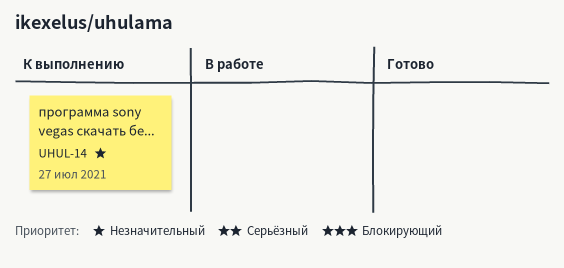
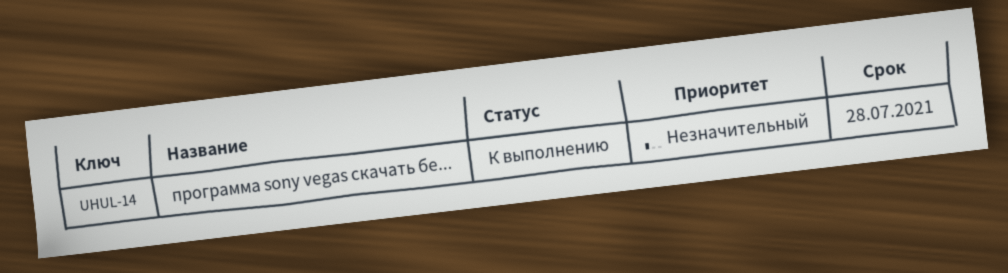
UHUL-14, due: Jul 27 -> Jul 28

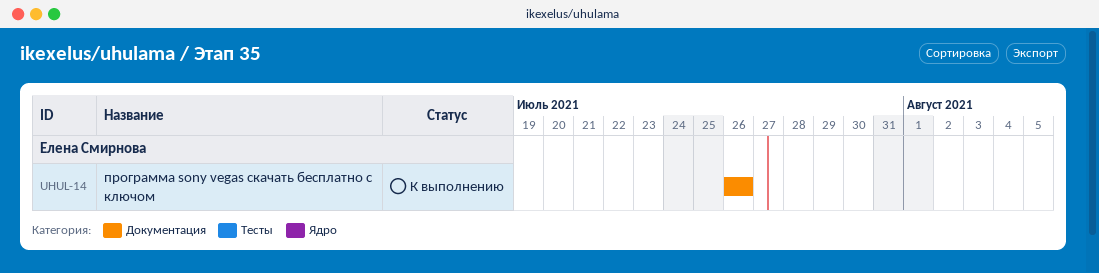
UHUL-14, due: Jul 28 -> Jul 26

